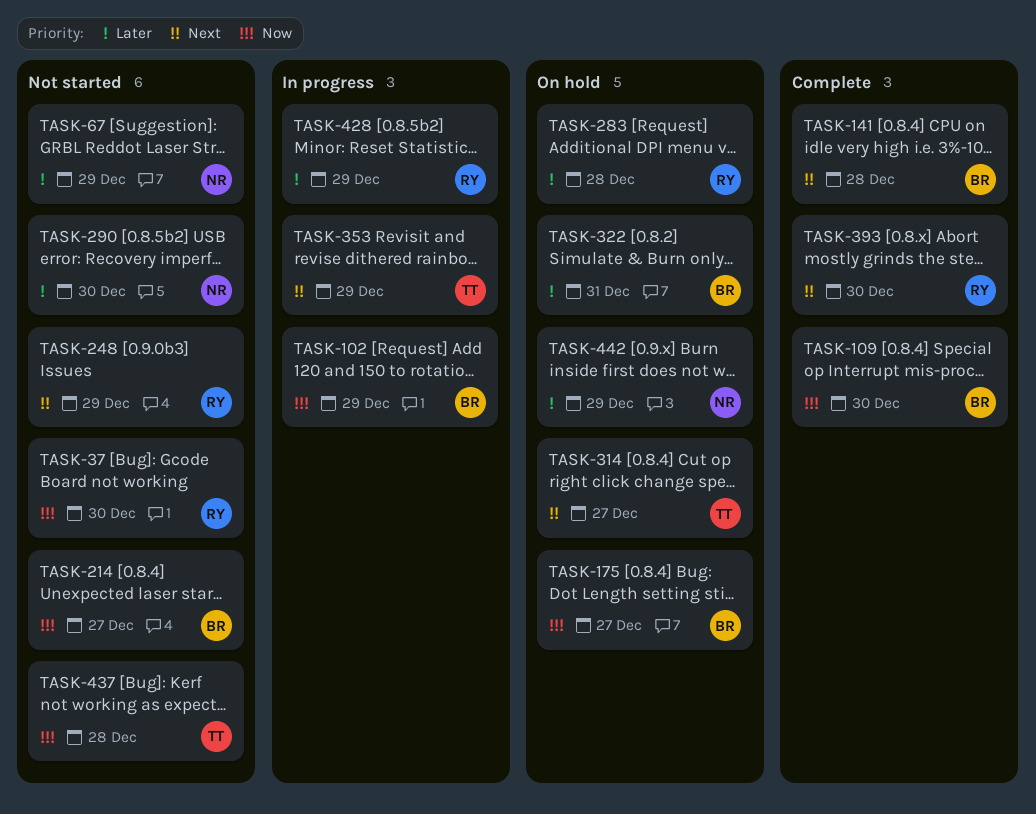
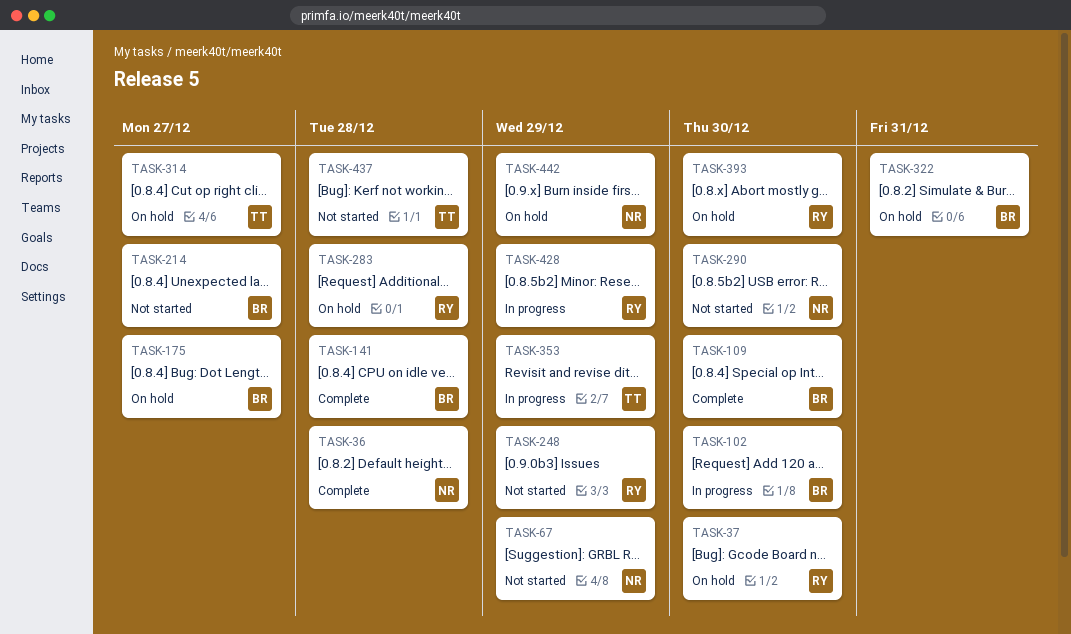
TASK-36: none -> present
TASK-37, status: Not started -> On hold
TASK-102, due: Dec 29 -> Dec 30
TASK-393, status: Complete -> On hold

